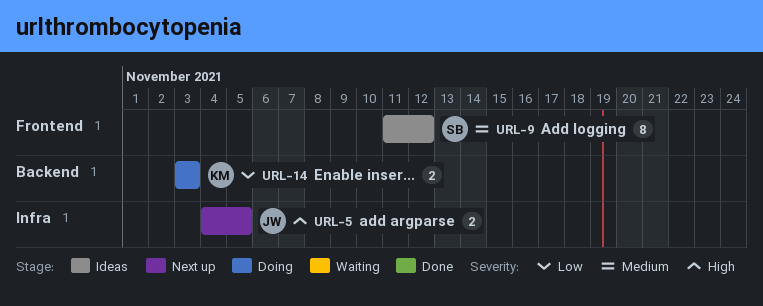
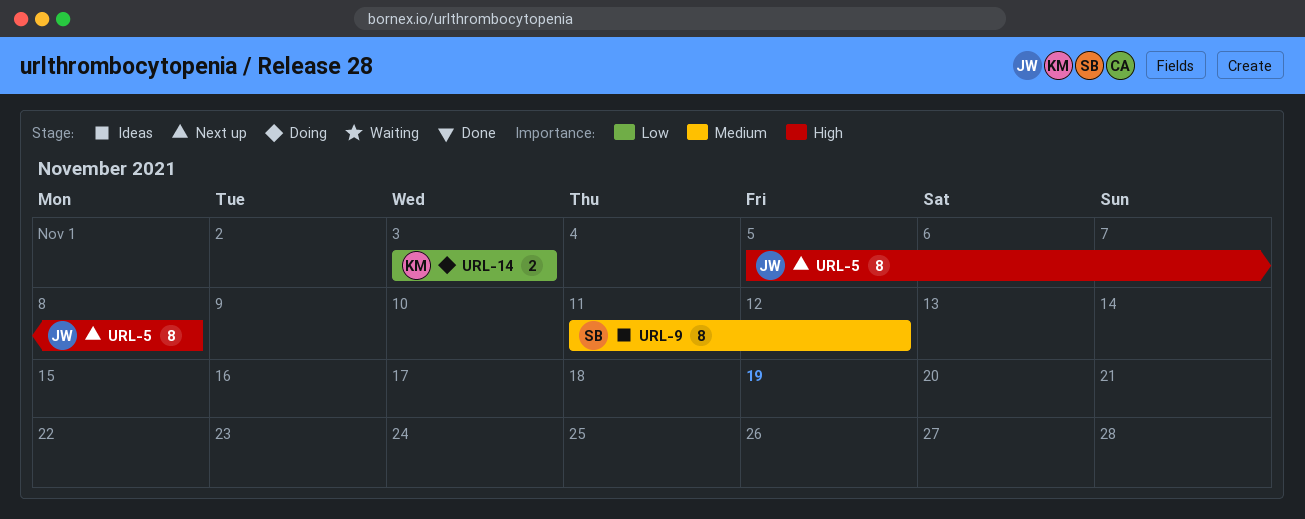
URL-5, estimate: 2 -> 8
URL-5, start: Nov 4 -> Nov 5
URL-5, due: Nov 5 -> Nov 8

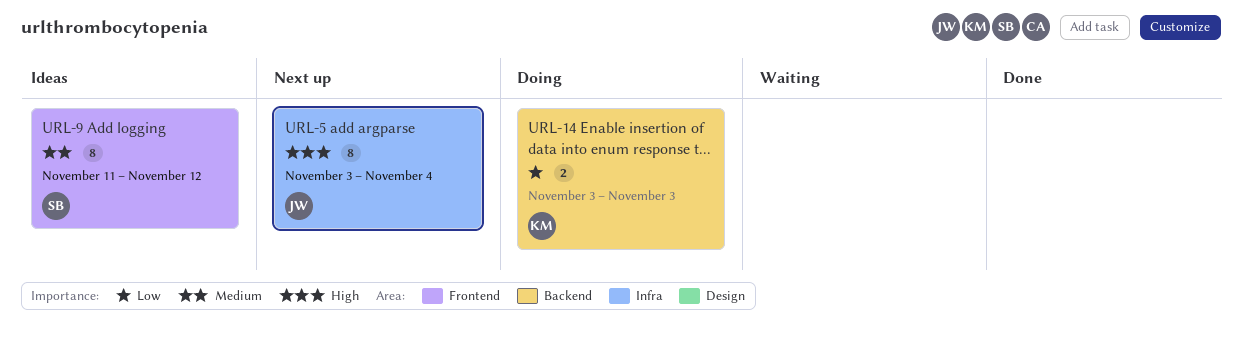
URL-5, start: Nov 5 -> Nov 3
URL-5, due: Nov 8 -> Nov 4

